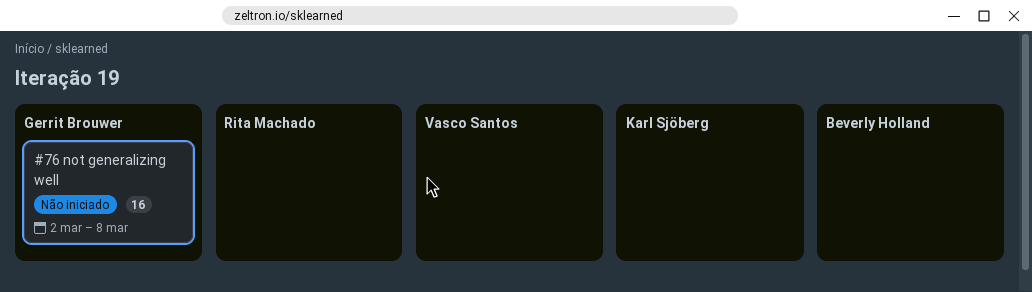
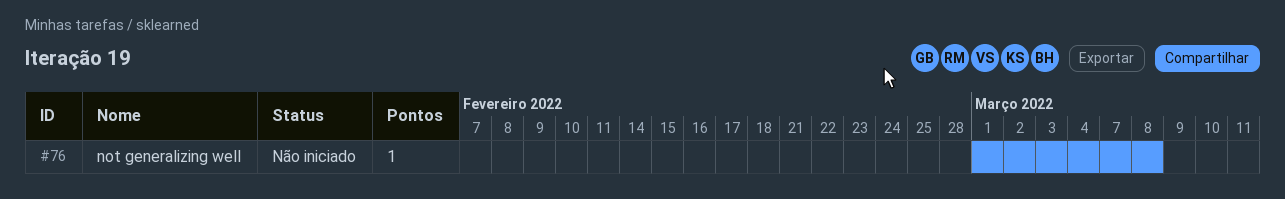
#76, estimate: 16 -> 1
#76, start: Mar 2 -> Mar 1

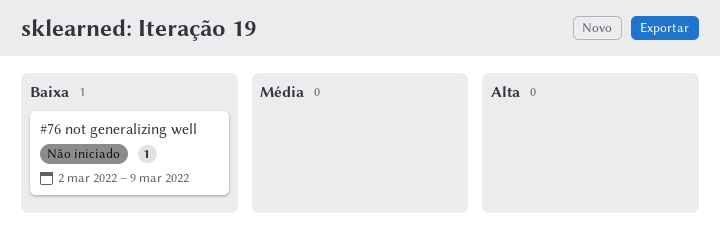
#76, start: Mar 1 -> Mar 2
#76, due: Mar 8 -> Mar 9

